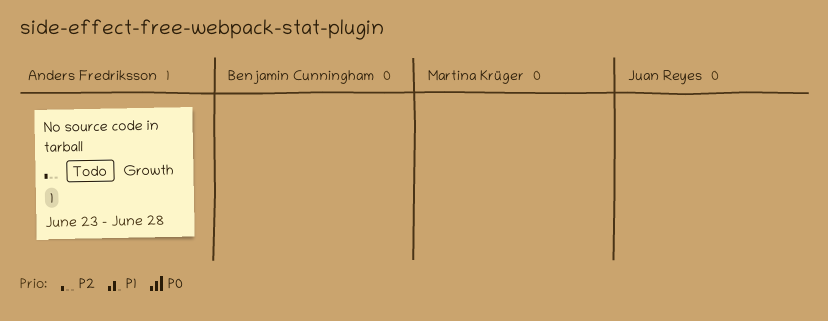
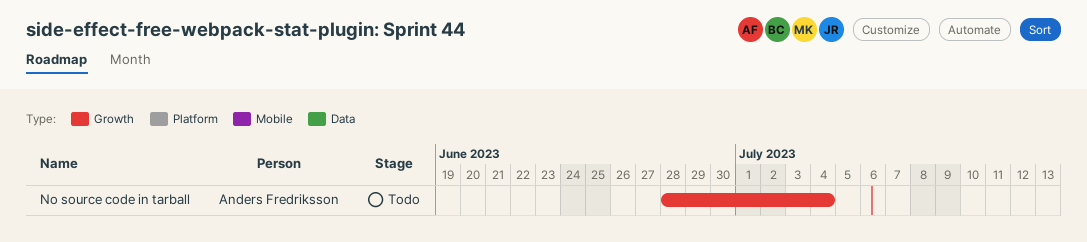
No source code in tarball, start: Jun 23 -> Jun 28
No source code in tarball, due: Jun 28 -> Jul 4

